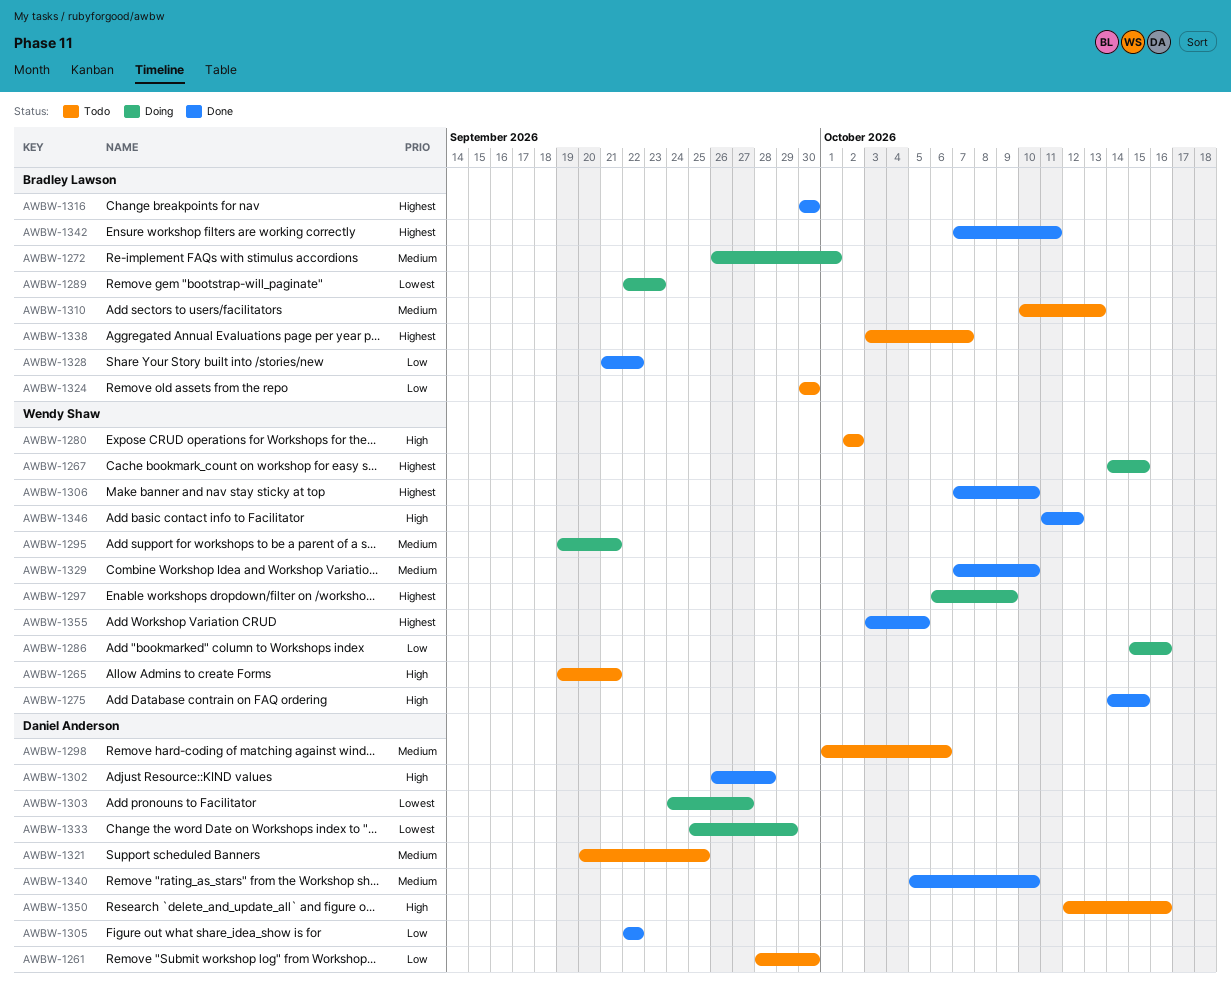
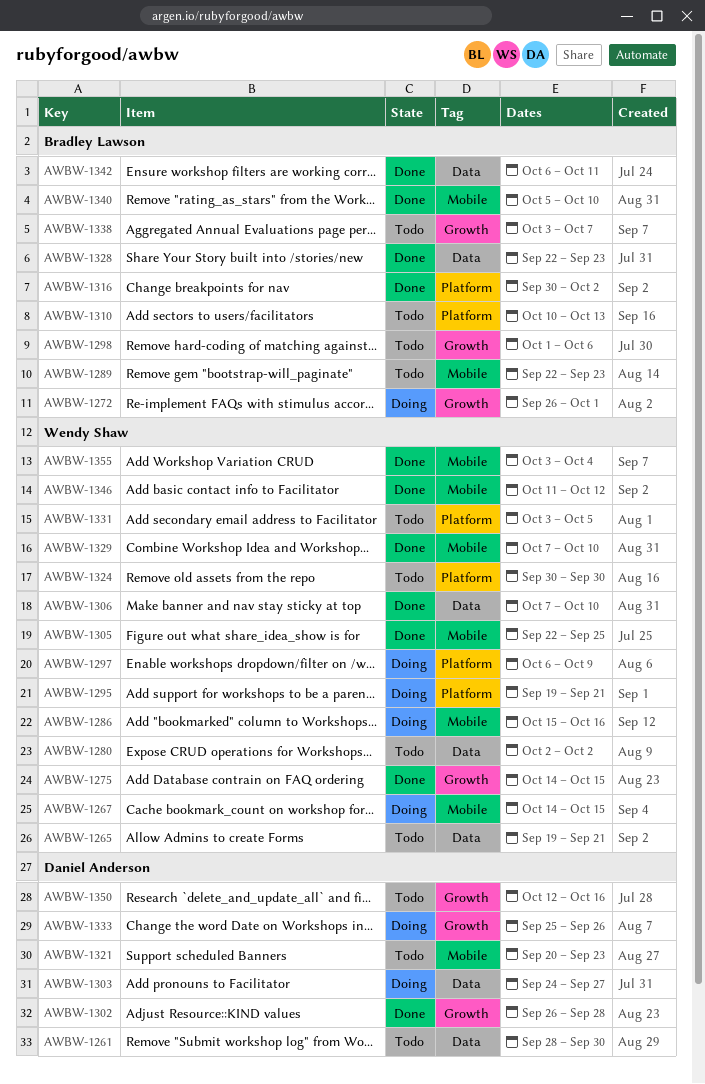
AWBW-1289, status: Doing -> Todo
AWBW-1298, owner: Daniel Anderson -> Bradley Lawson
AWBW-1305, owner: Daniel Anderson -> Wendy Shaw
AWBW-1305, due: Sep 22 -> Sep 25
AWBW-1316, due: Sep 30 -> Oct 2
AWBW-1321, due: Sep 25 -> Sep 23
AWBW-1324, owner: Bradley Lawson -> Wendy Shaw
AWBW-1328, start: Sep 21 -> Sep 22
AWBW-1328, due: Sep 22 -> Sep 23
AWBW-1331: none -> present
AWBW-1333, due: Sep 29 -> Sep 26
AWBW-1340, owner: Daniel Anderson -> Bradley Lawson
AWBW-1342, start: Oct 7 -> Oct 6
AWBW-1355, due: Oct 5 -> Oct 4

